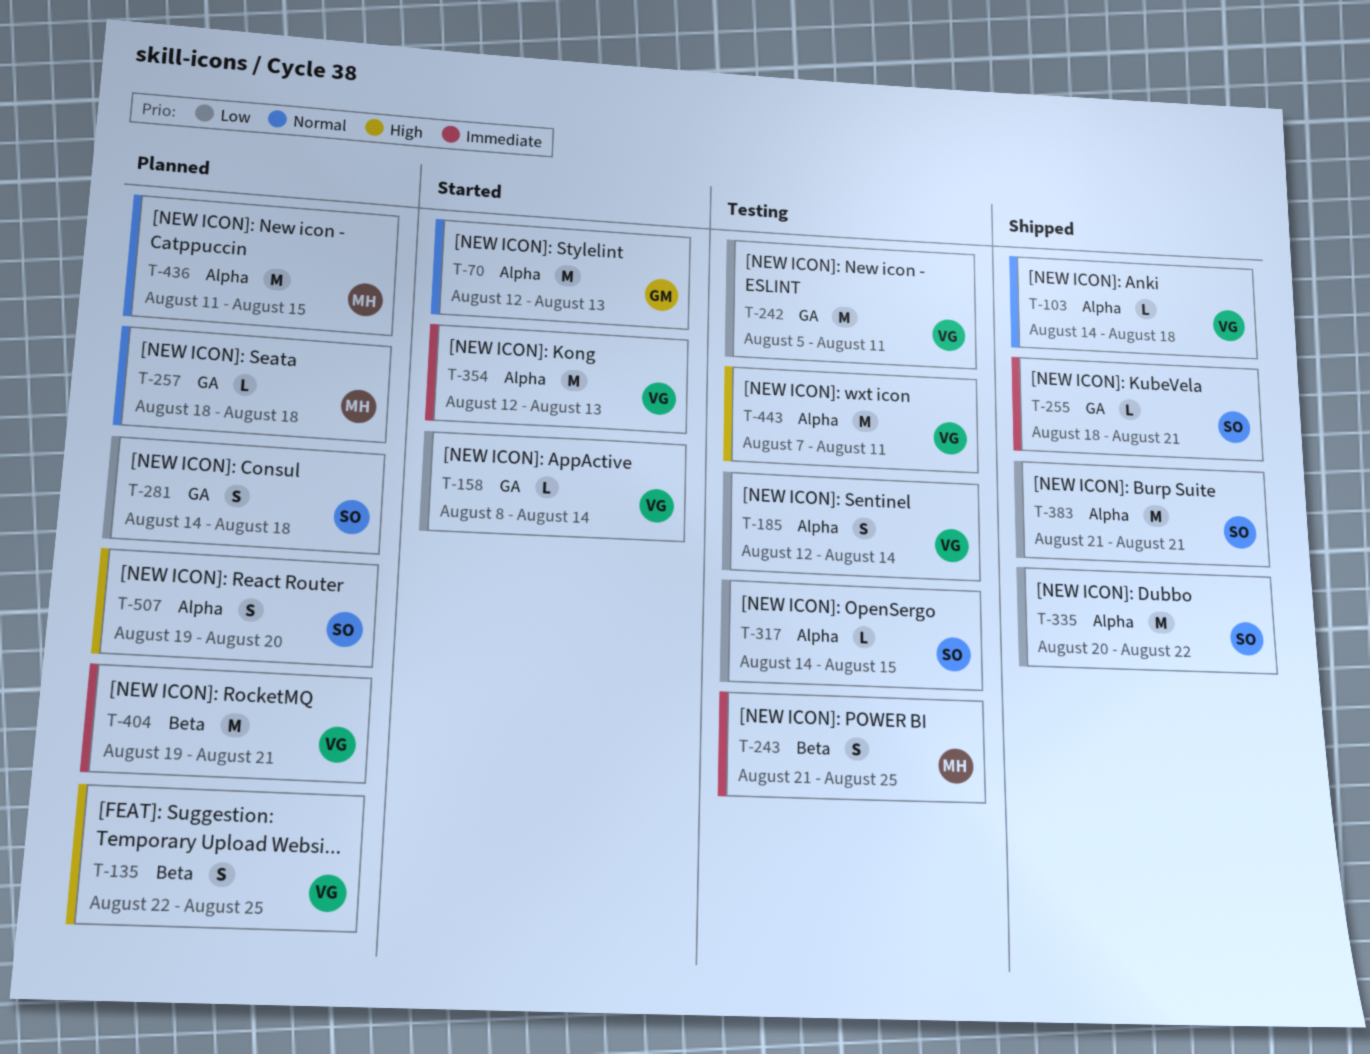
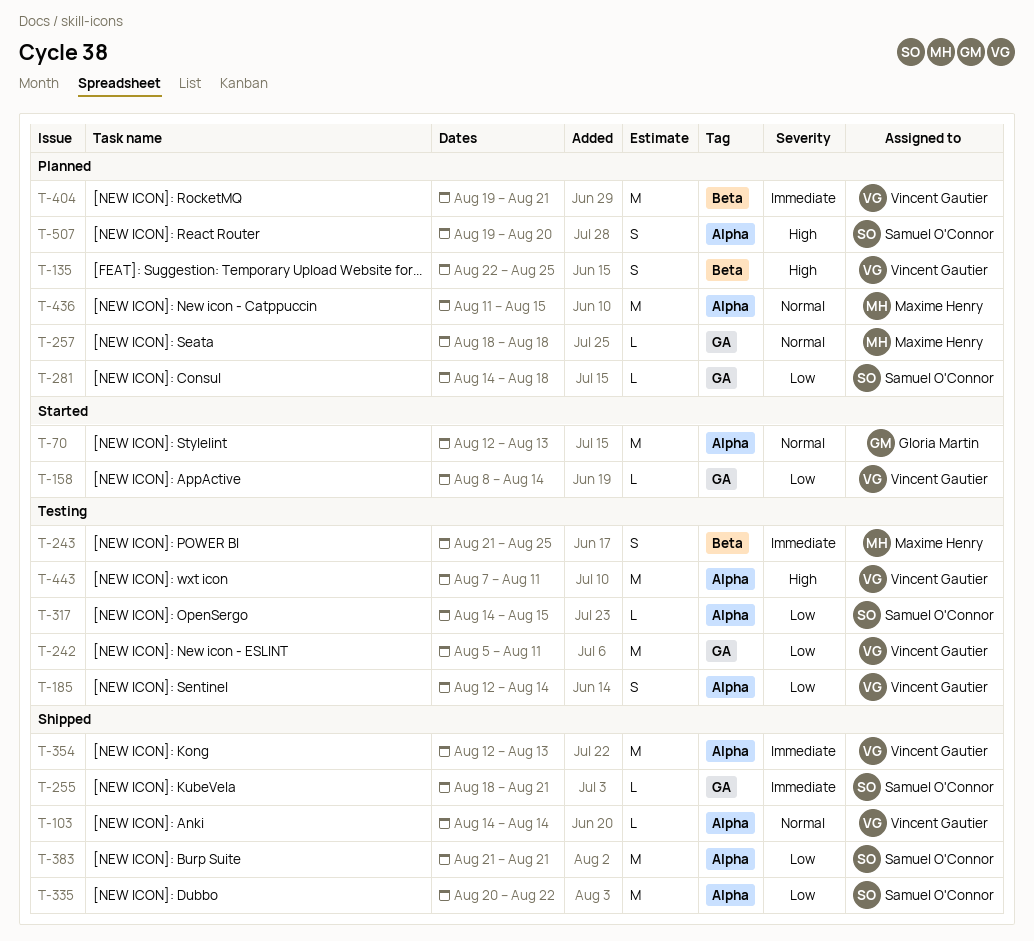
T-103, due: Aug 18 -> Aug 14
T-281, estimate: S -> L
T-354, status: Started -> Shipped

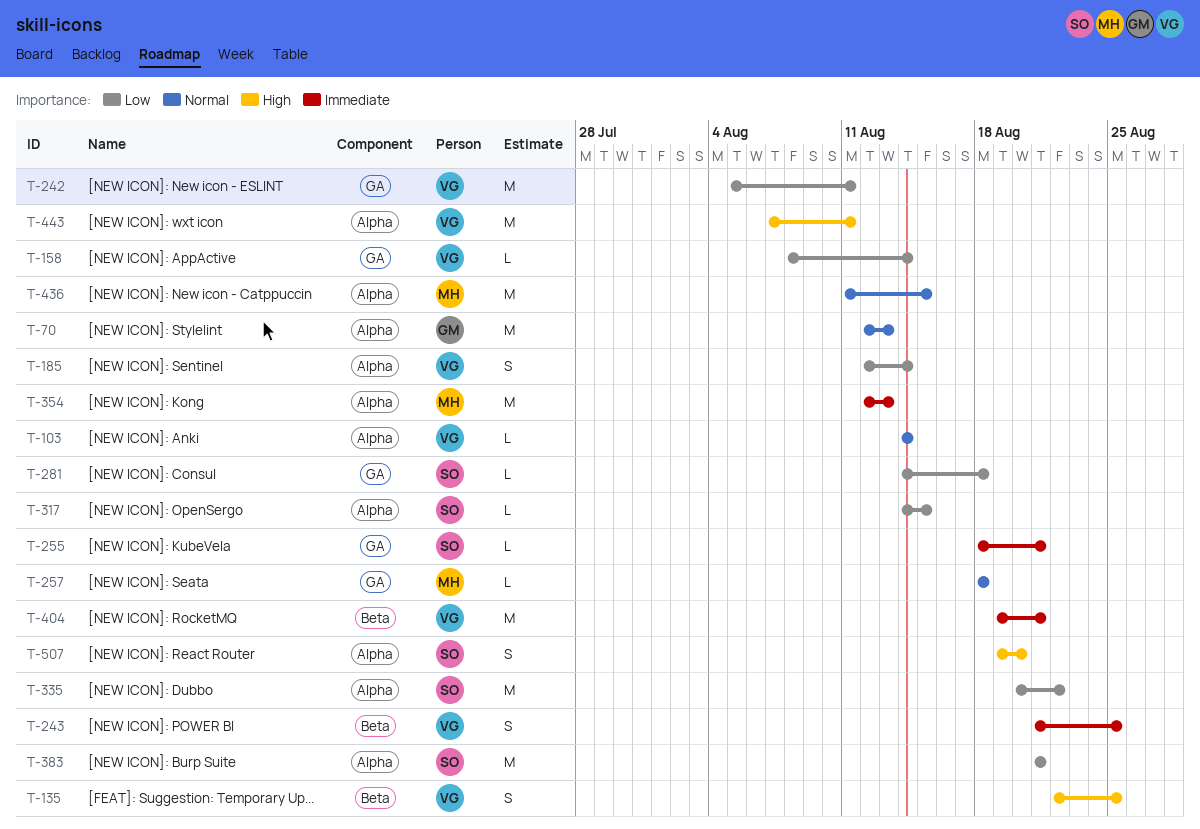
T-243, owner: Maxime Henry -> Vincent Gautier
T-354, owner: Vincent Gautier -> Maxime Henry

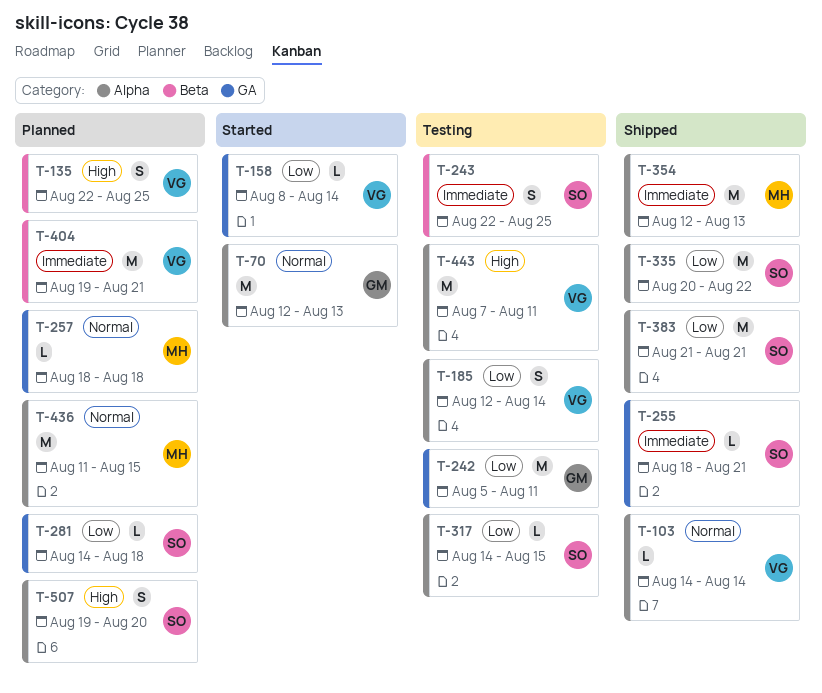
T-242, owner: VG -> GM
T-243, owner: VG -> SO
T-243, start: Aug 21 -> Aug 22

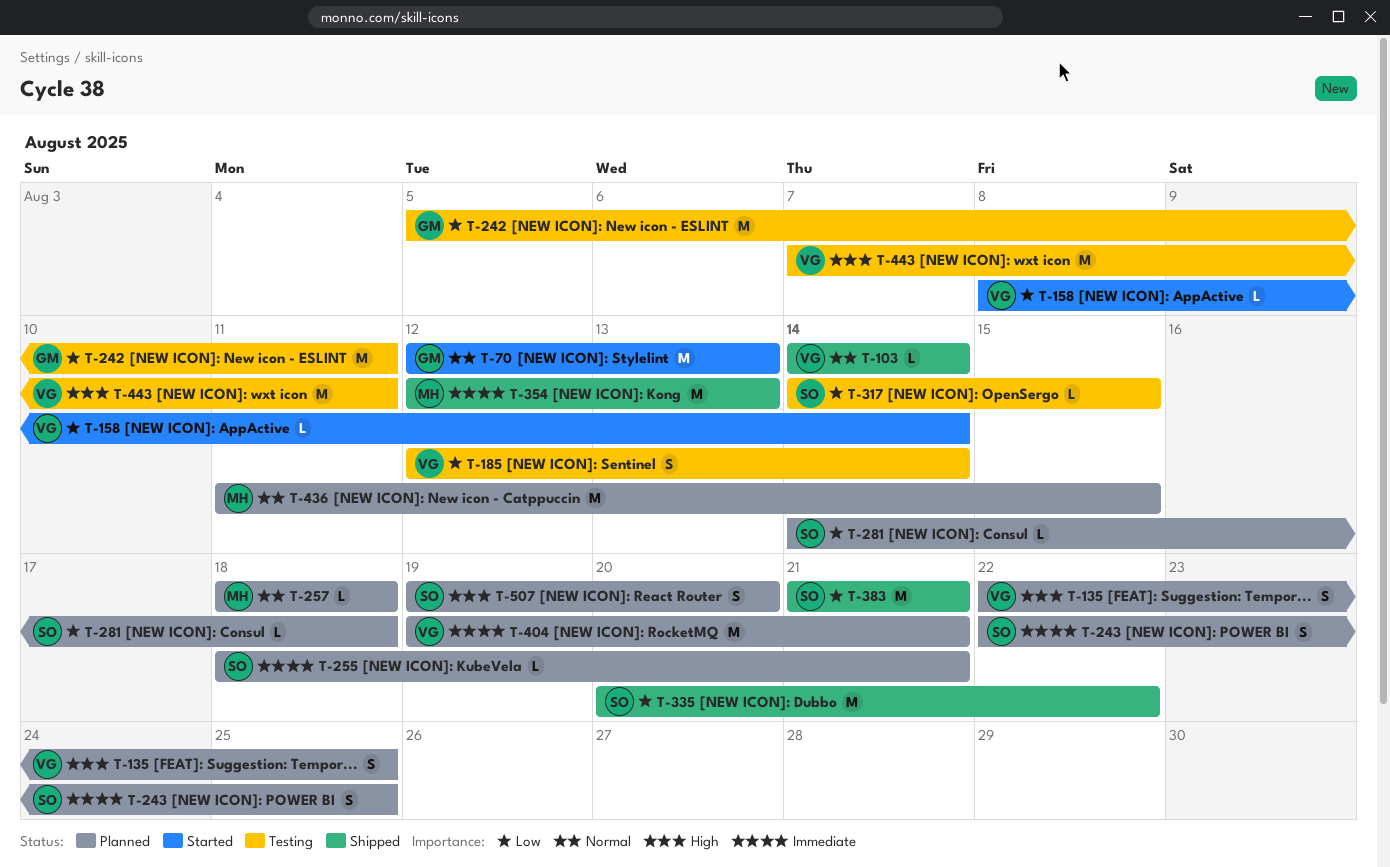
T-243, status: Testing -> Planned
T-255, status: Shipped -> Planned

